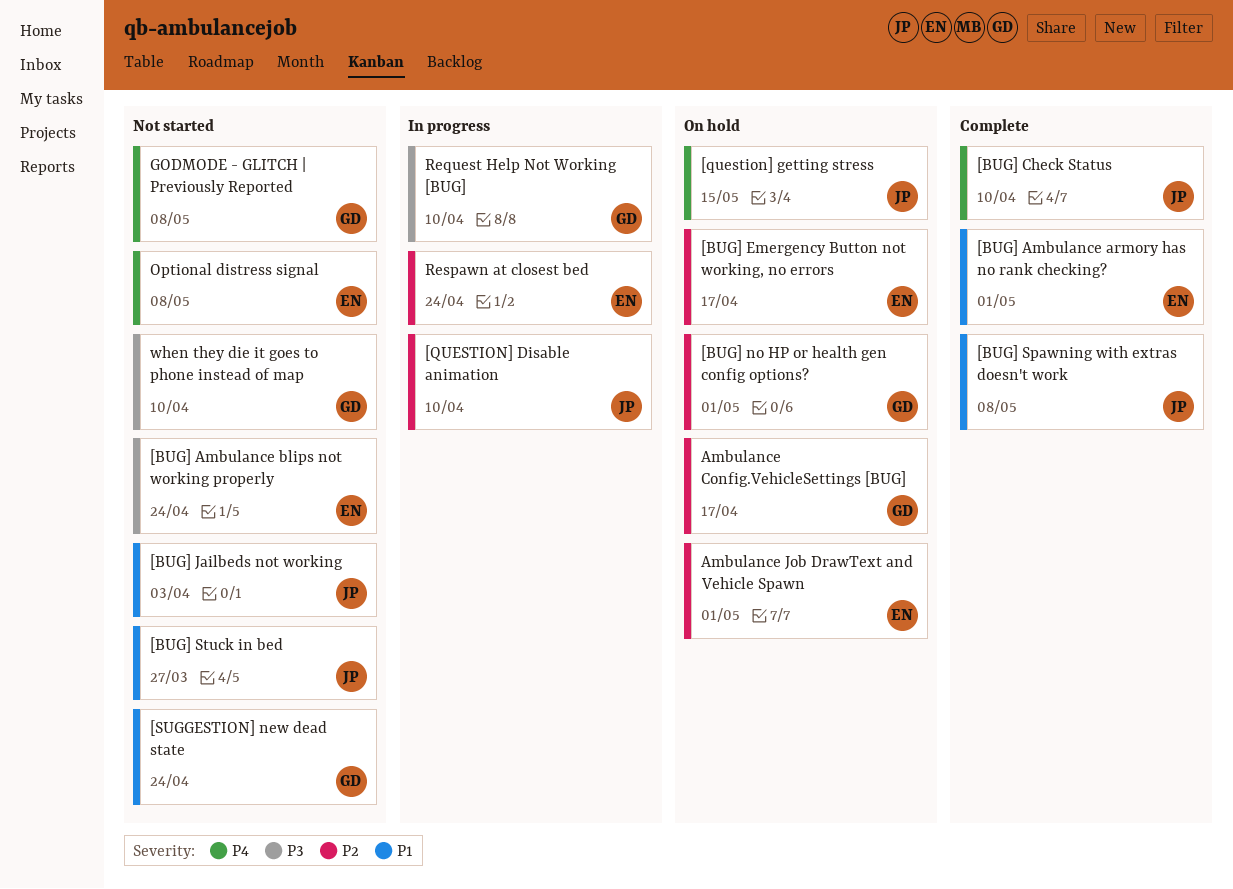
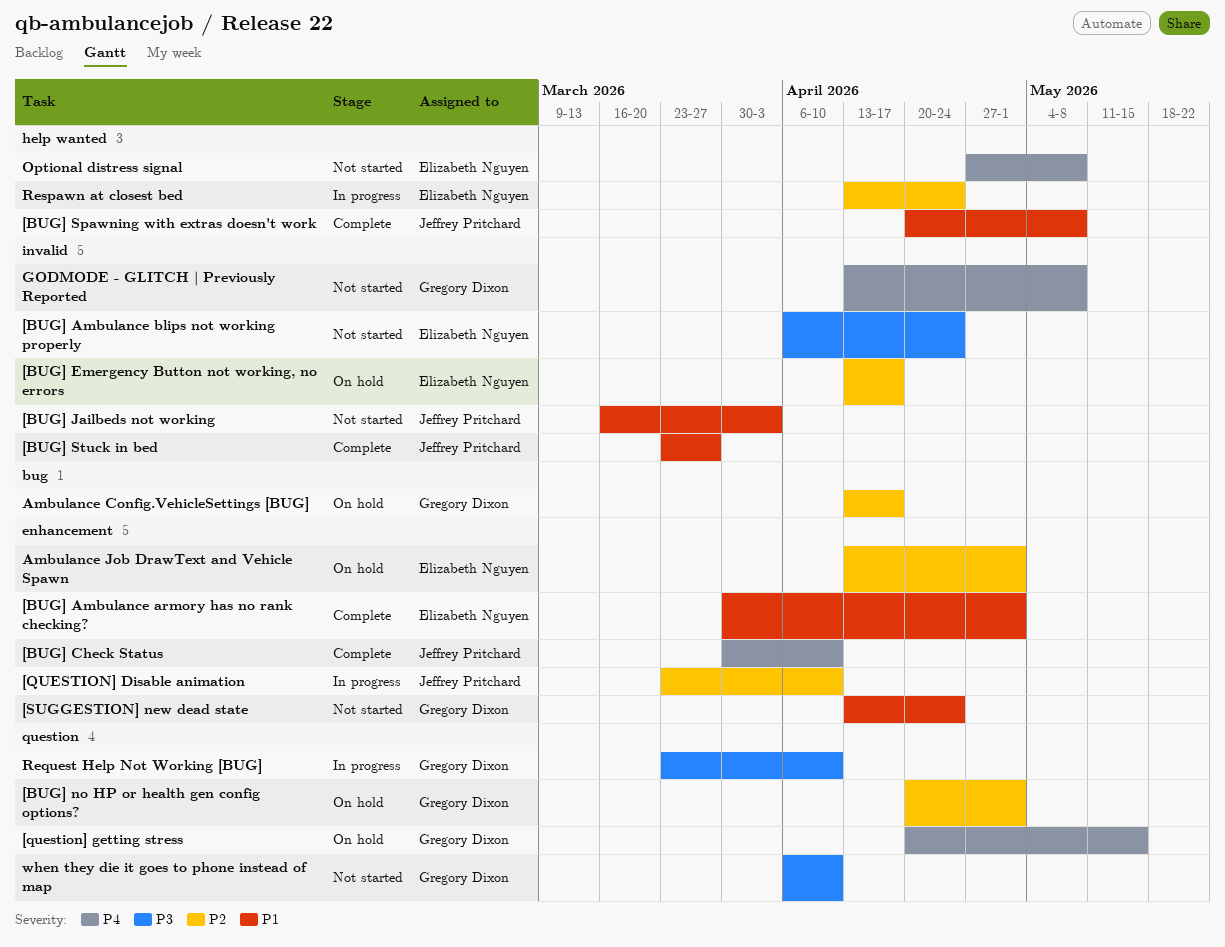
[BUG] Stuck in bed, status: Not started -> Complete
[question] getting stress, owner: Jeffrey Pritchard -> Gregory Dixon

